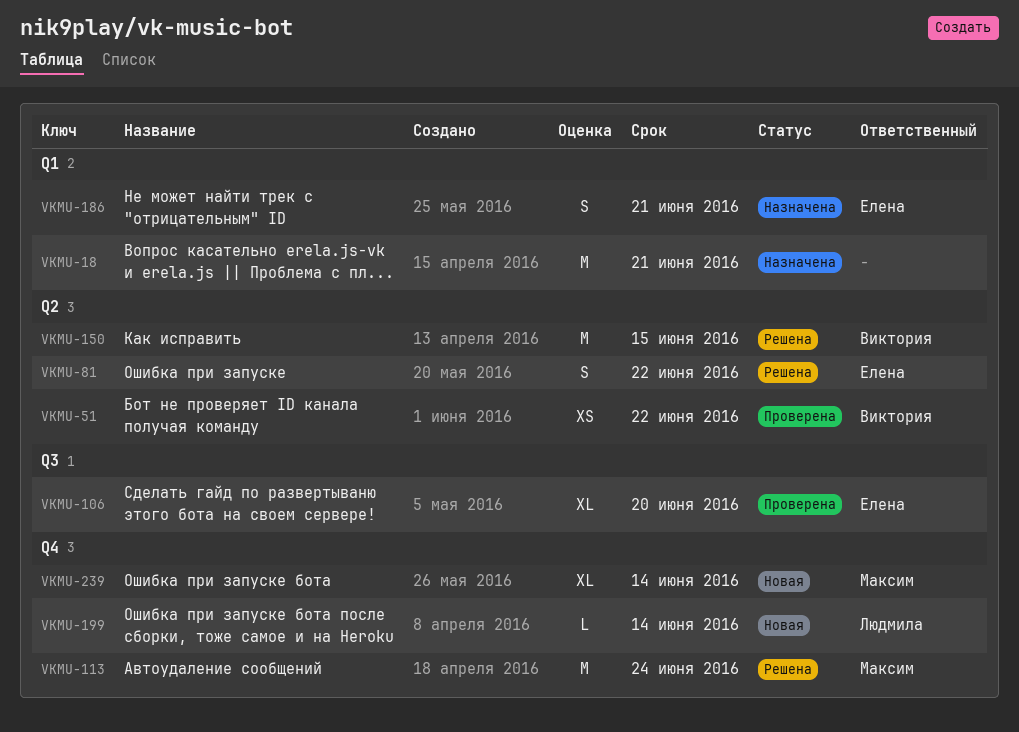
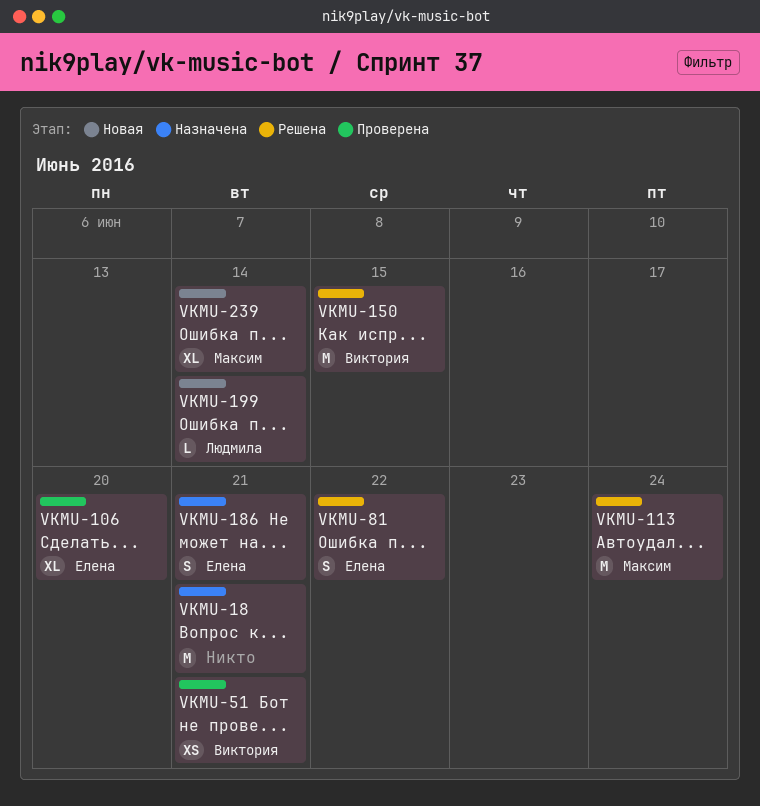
VKMU-51, due: Jun 22 -> Jun 21

